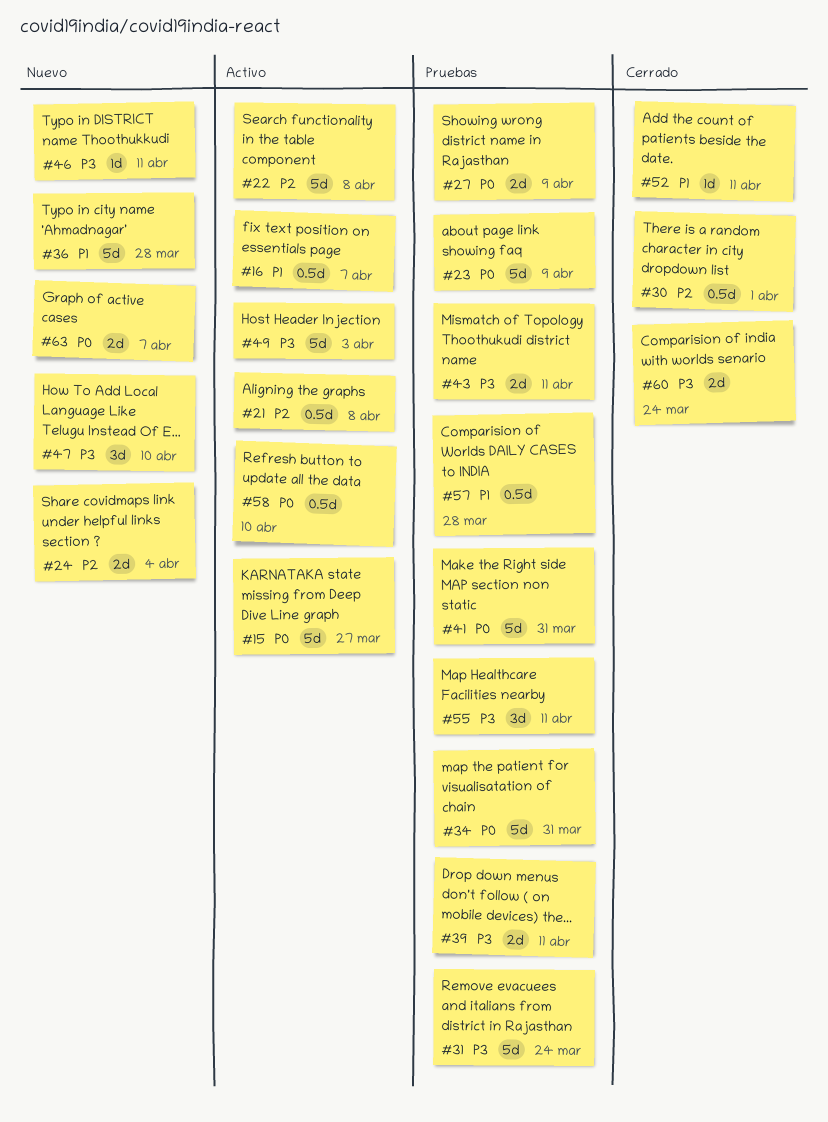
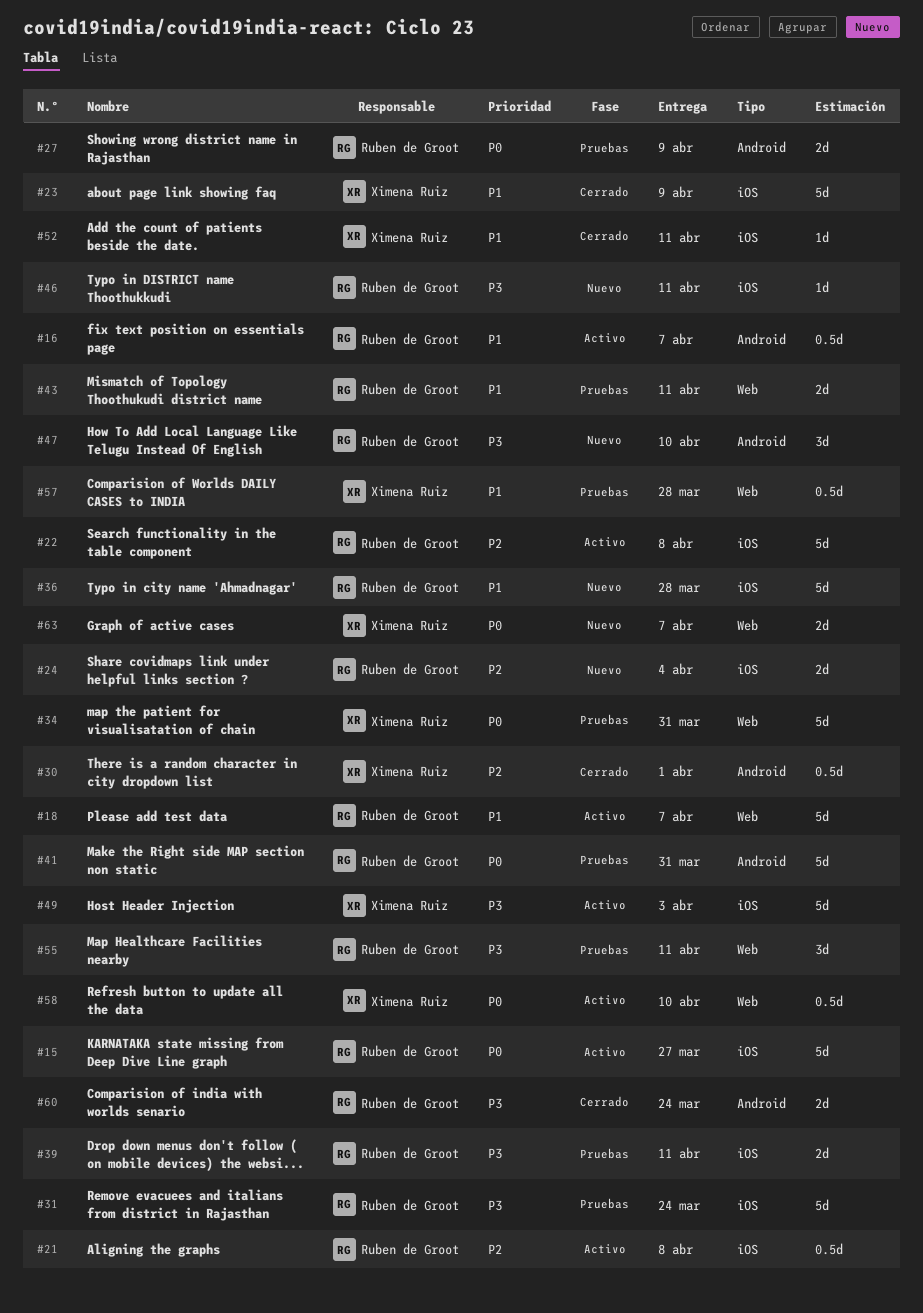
#18: none -> present
#23, status: Pruebas -> Cerrado
#23, priority: P0 -> P1
#43, priority: P3 -> P1

